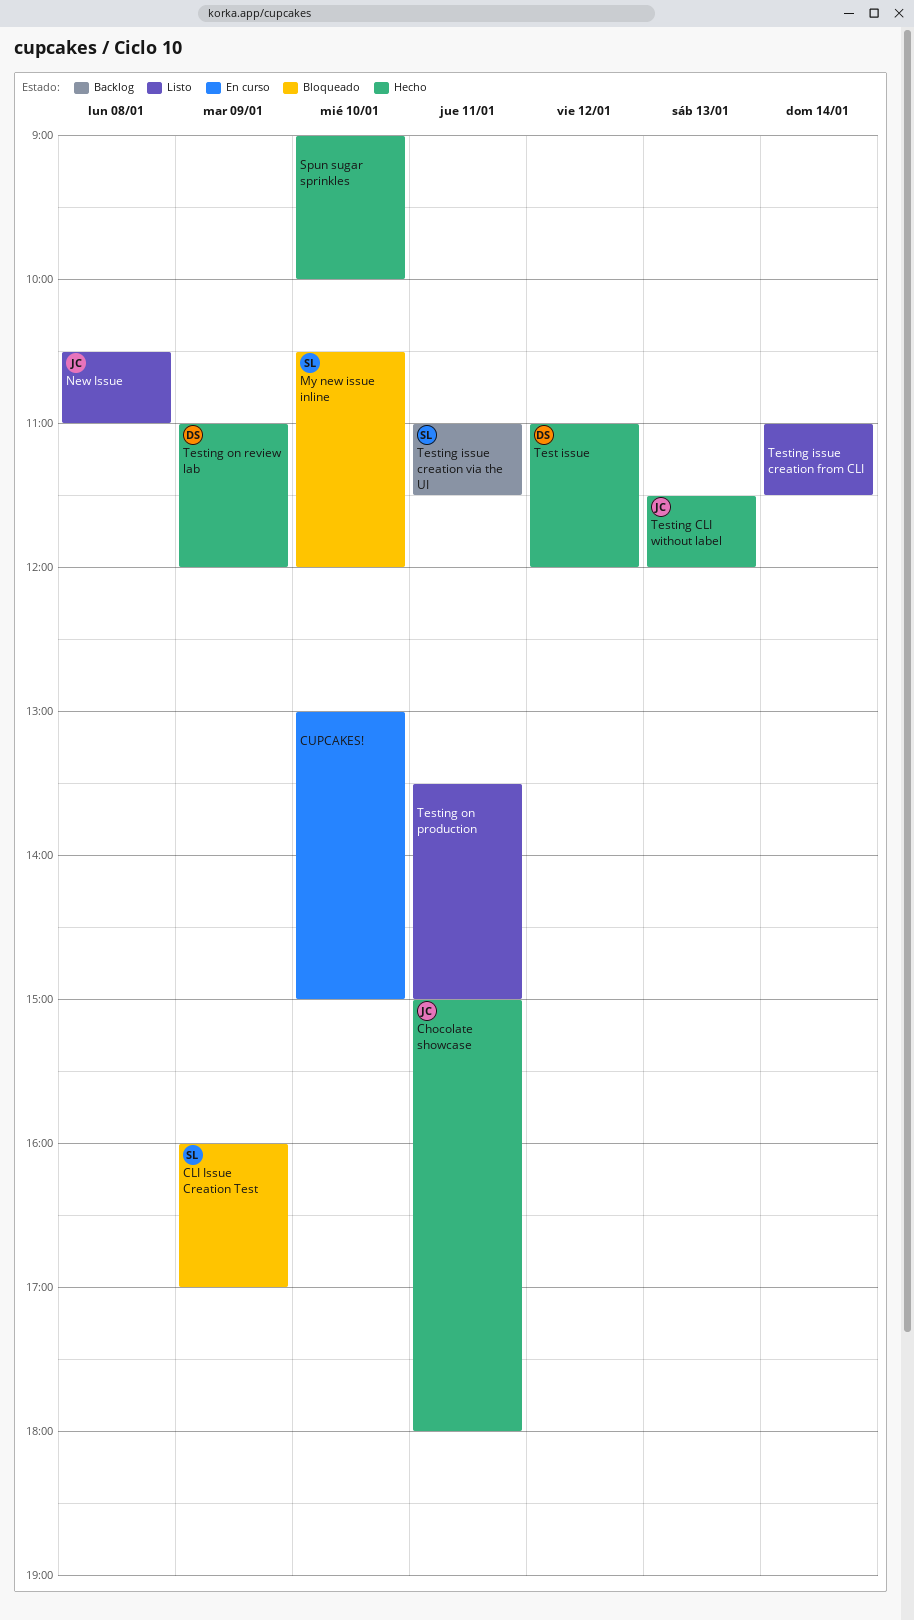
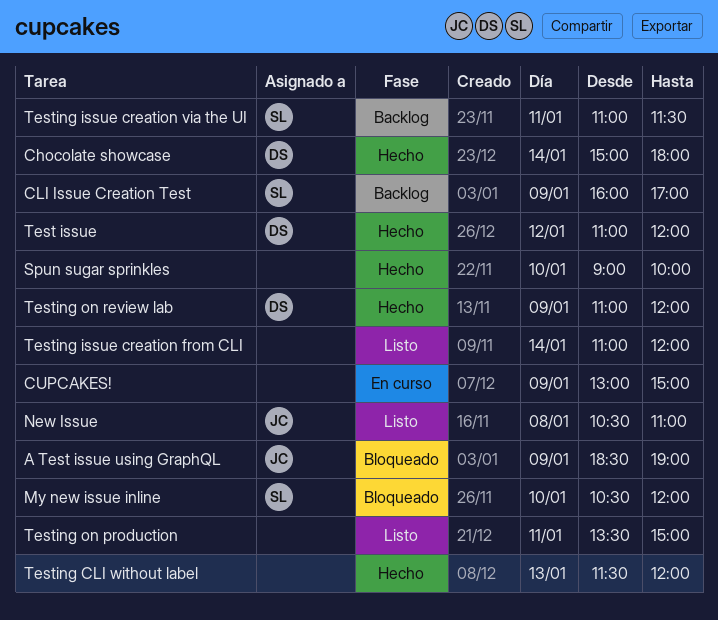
A Test issue using GraphQL: none -> present
Chocolate showcase, owner: JC -> DS
Chocolate showcase, day: Jan 11 -> Jan 14
CLI Issue Creation Test, status: Bloqueado -> Backlog
CUPCAKES!, day: Jan 10 -> Jan 9
Testing CLI without label, owner: JC -> none
Testing issue creation from CLI, ends: 11:30 -> 12:00

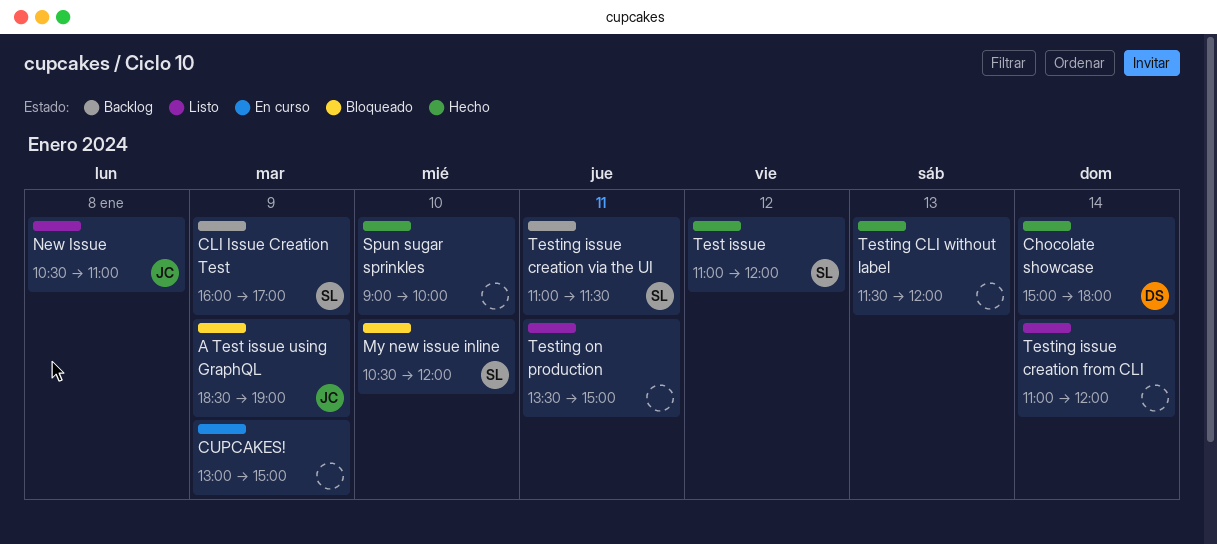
Test issue, owner: DS -> SL
Testing on review lab: present -> none

